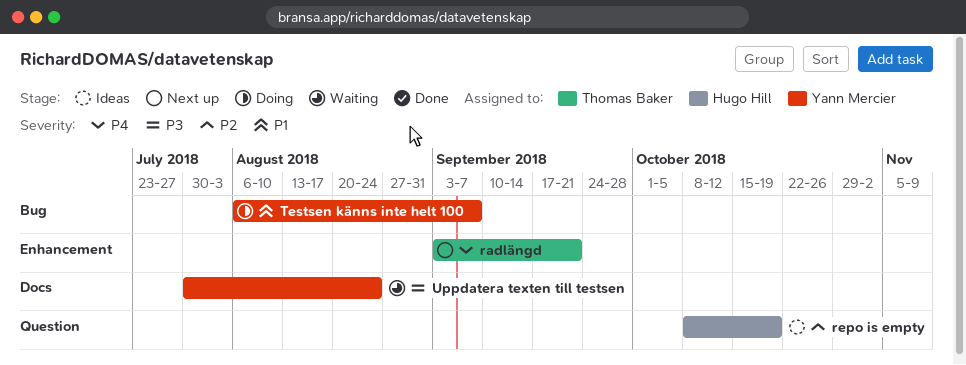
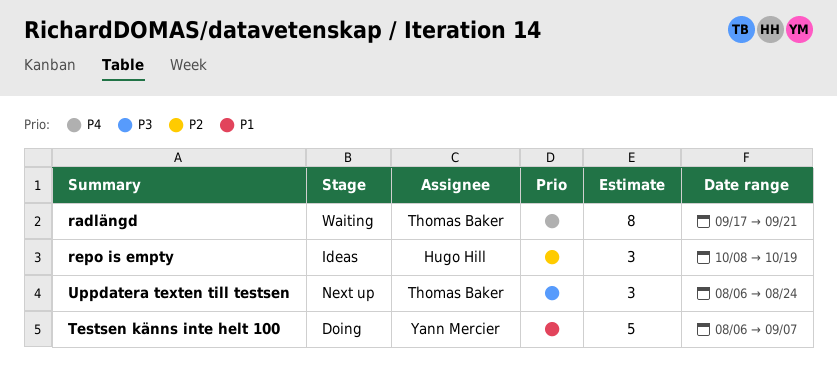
radlängd, status: Next up -> Waiting
radlängd, start: Sep 3 -> Sep 17
Uppdatera texten till testsen, status: Waiting -> Next up
Uppdatera texten till testsen, owner: Yann Mercier -> Thomas Baker
Uppdatera texten till testsen, start: Jul 30 -> Aug 6

